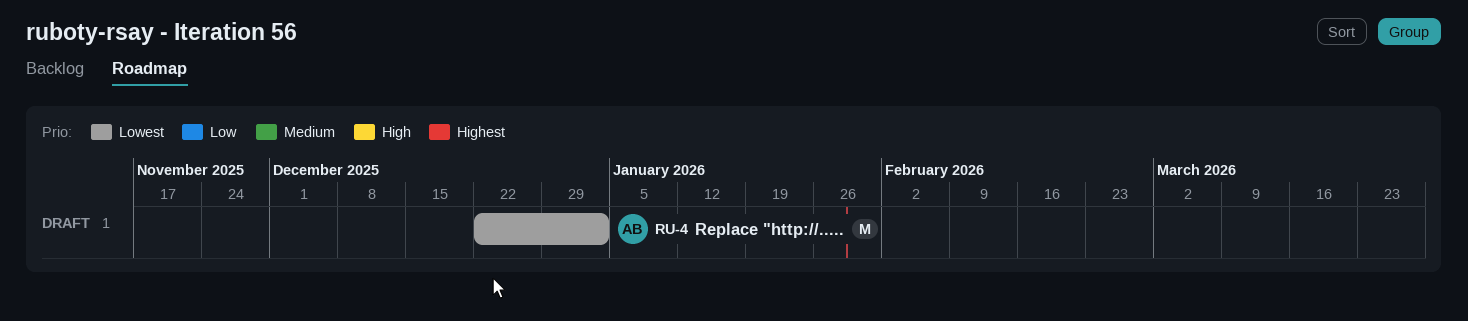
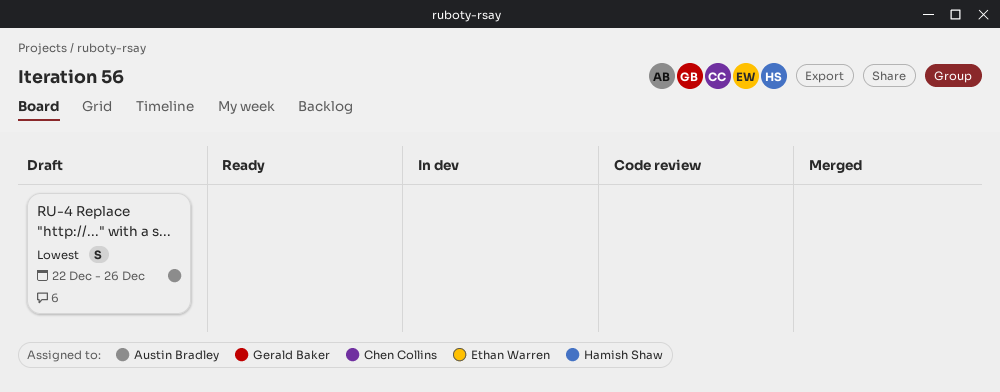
RU-4, estimate: M -> S
RU-4, due: Jan 2 -> Dec 26

